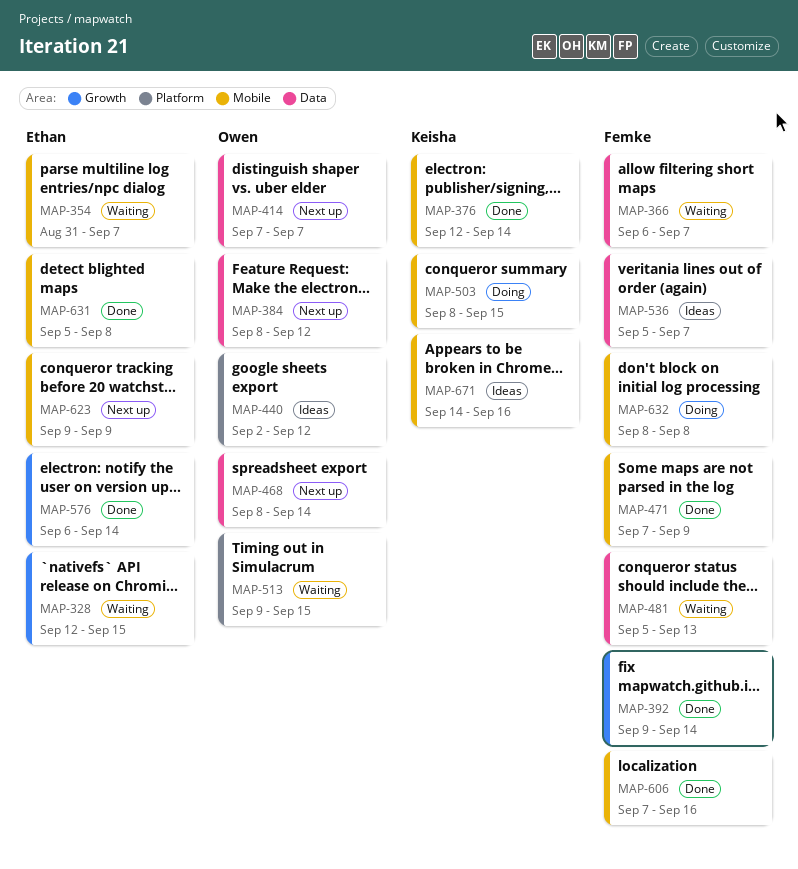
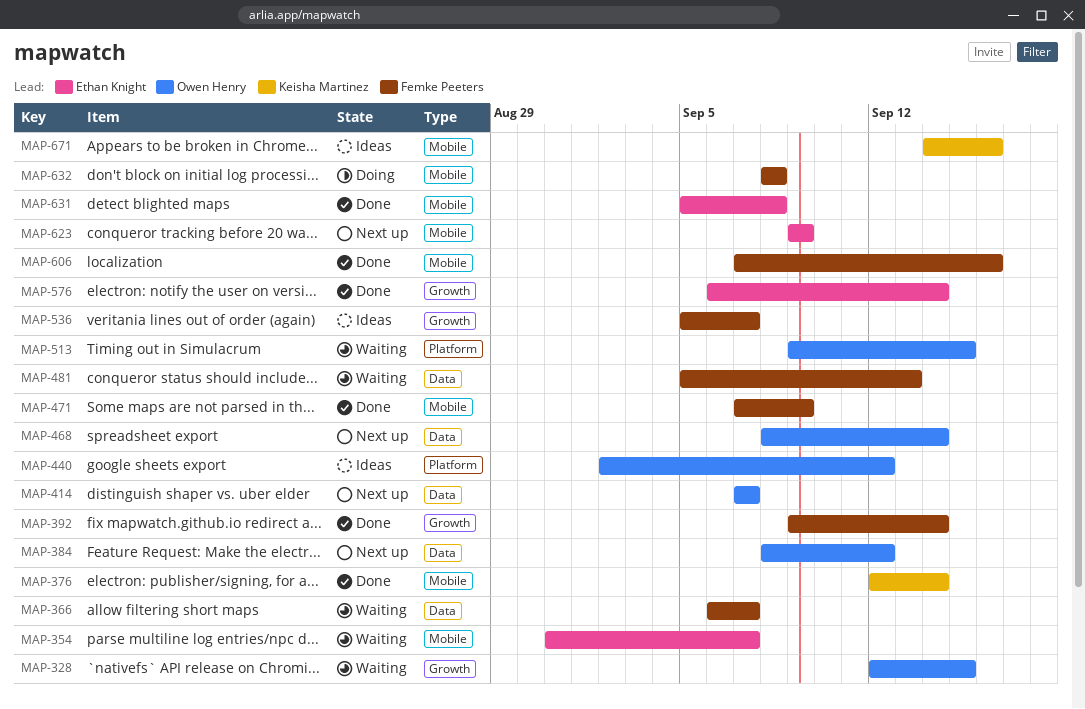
MAP-328, owner: Ethan Knight -> Owen Henry
MAP-503: present -> none
MAP-536, label: Data -> Growth

